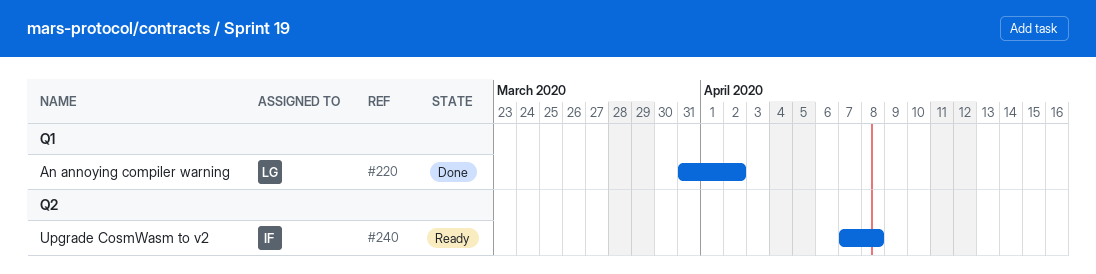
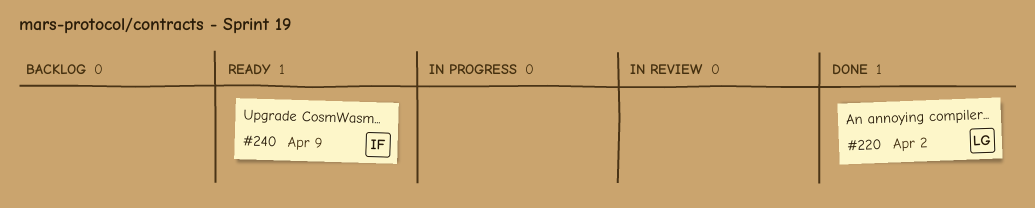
#240, due: Apr 8 -> Apr 9

